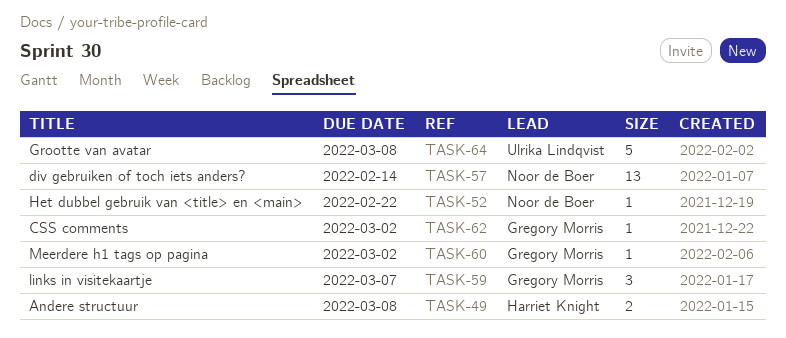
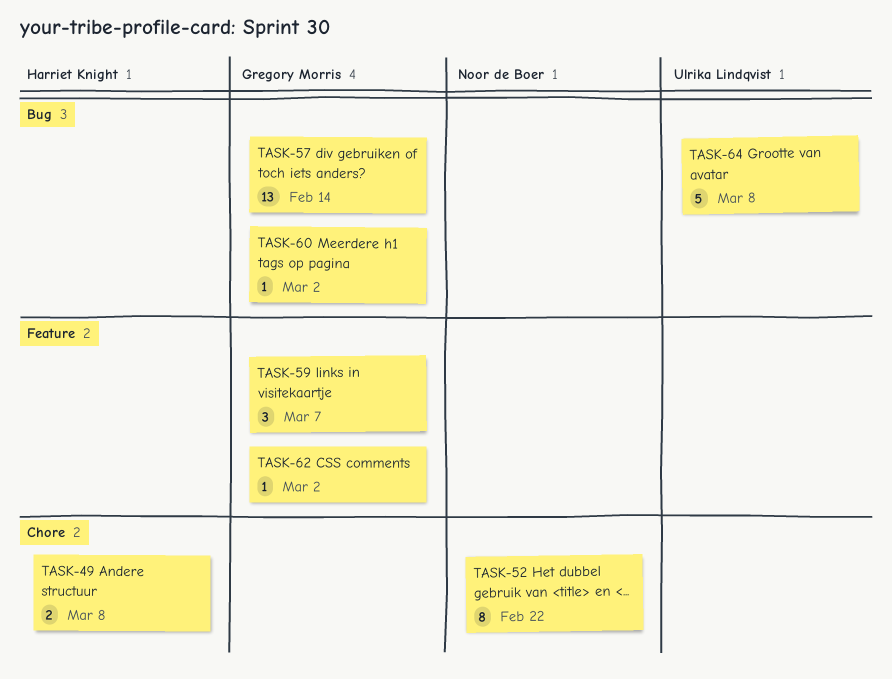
TASK-52, estimate: 1 -> 8
TASK-57, owner: Noor de Boer -> Gregory Morris

